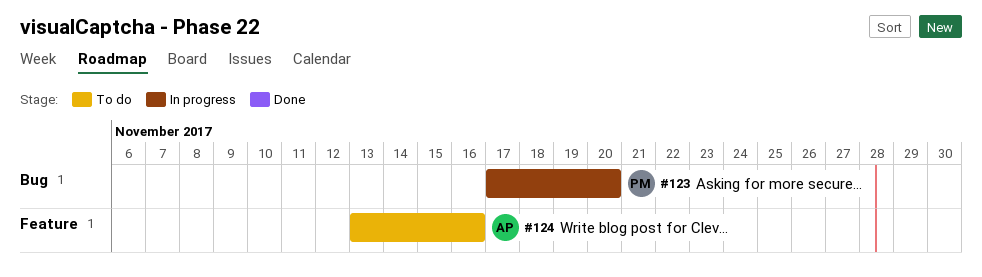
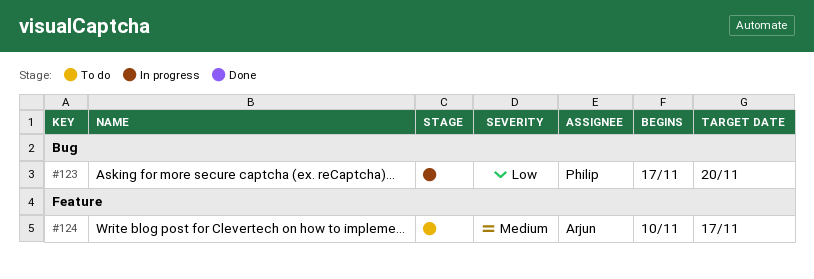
#124, start: Nov 13 -> Nov 10
#124, due: Nov 16 -> Nov 17

